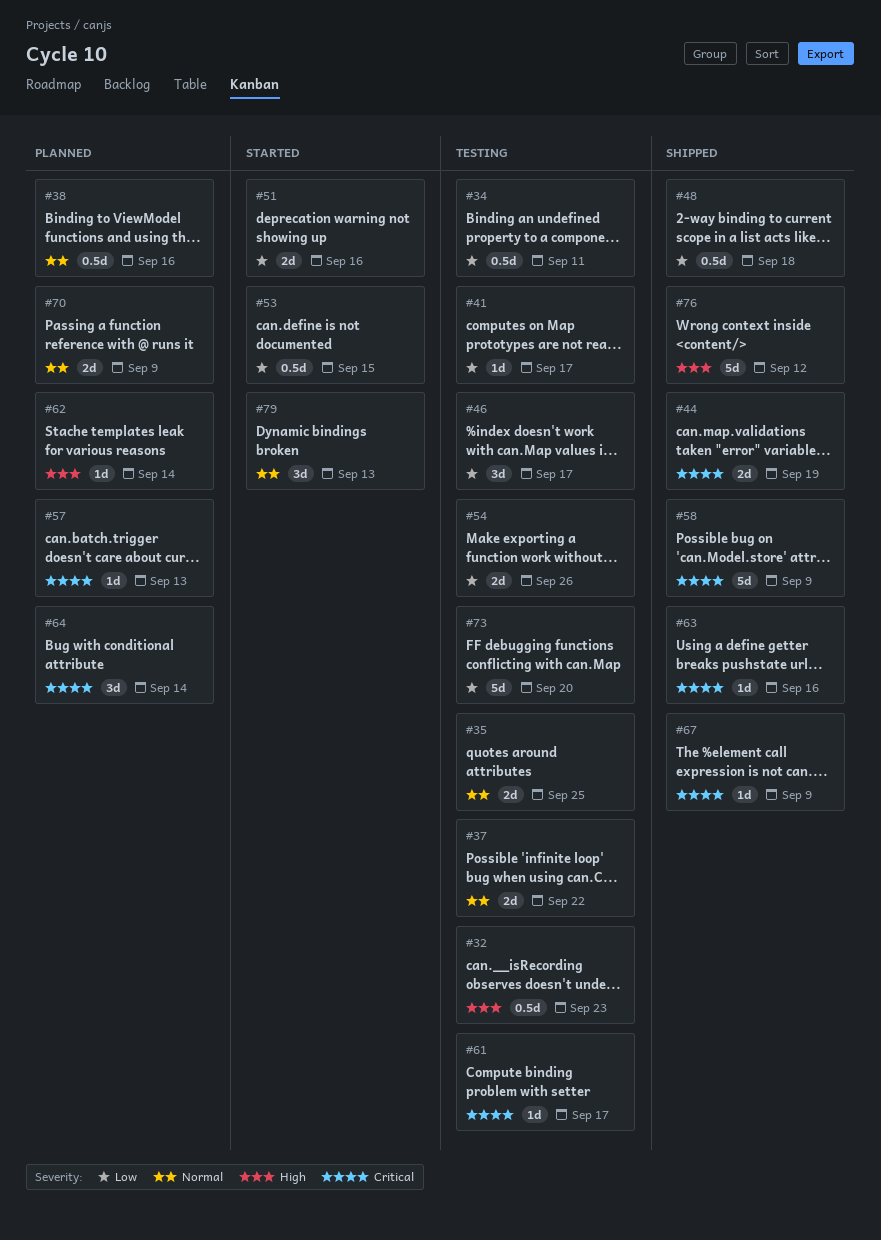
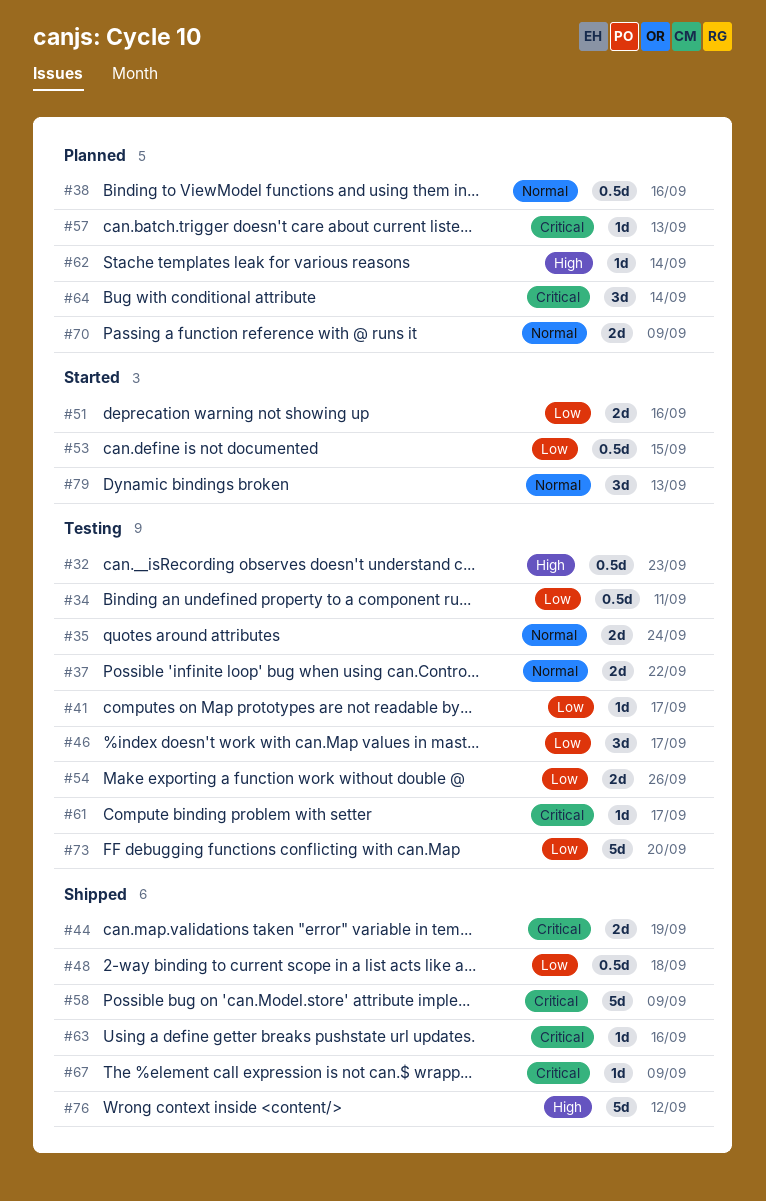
#35, due: Sep 25 -> Sep 24

